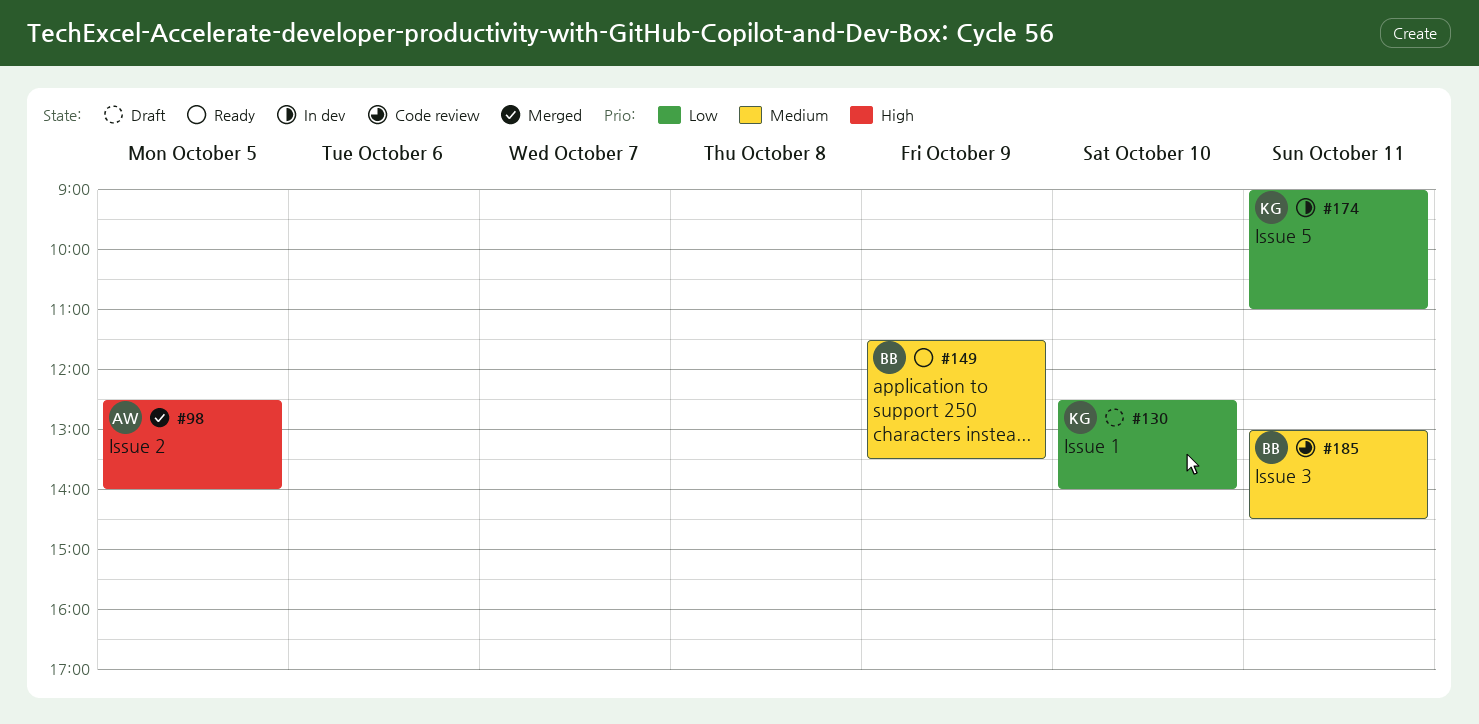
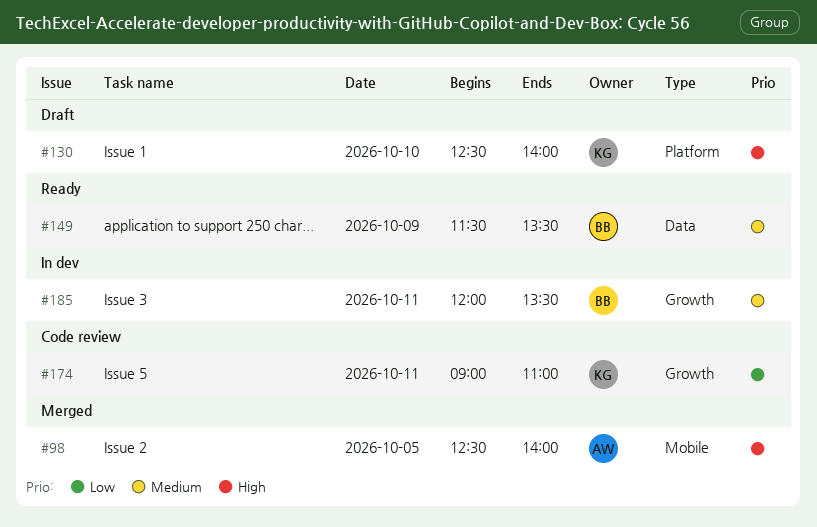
#130, priority: Low -> High
#174, status: In dev -> Code review
#185, status: Code review -> In dev
#185, begins: 13:00 -> 12:00
#185, ends: 14:30 -> 13:30

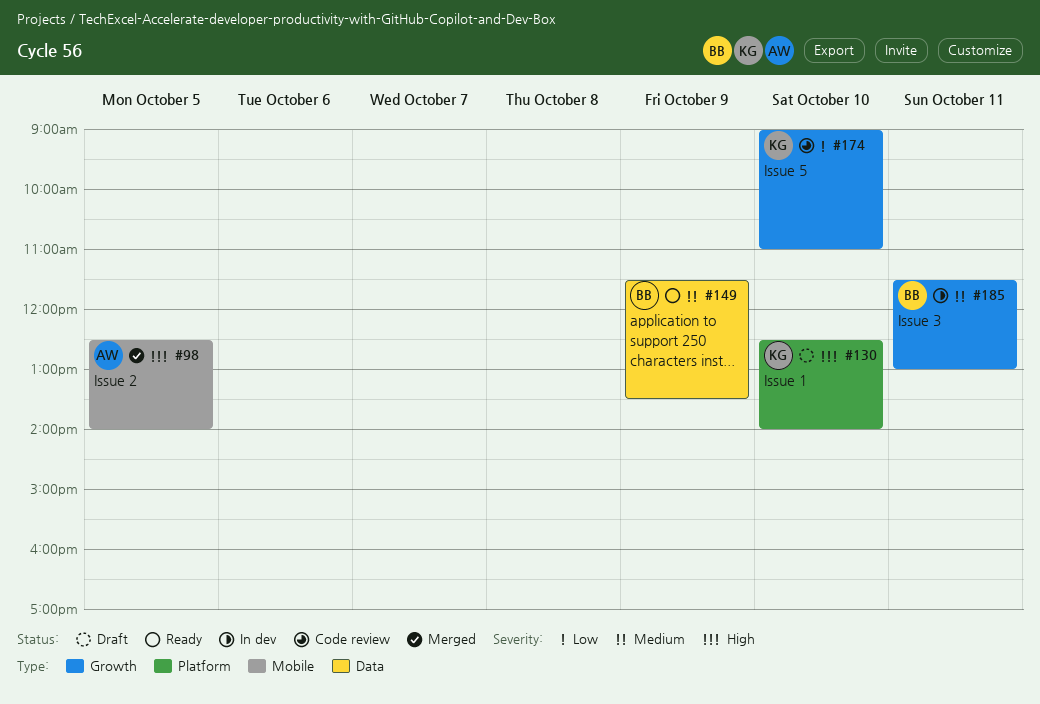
#174, day: Oct 11 -> Oct 10
#185, begins: 12:00 -> 11:30
#185, ends: 13:30 -> 13:00

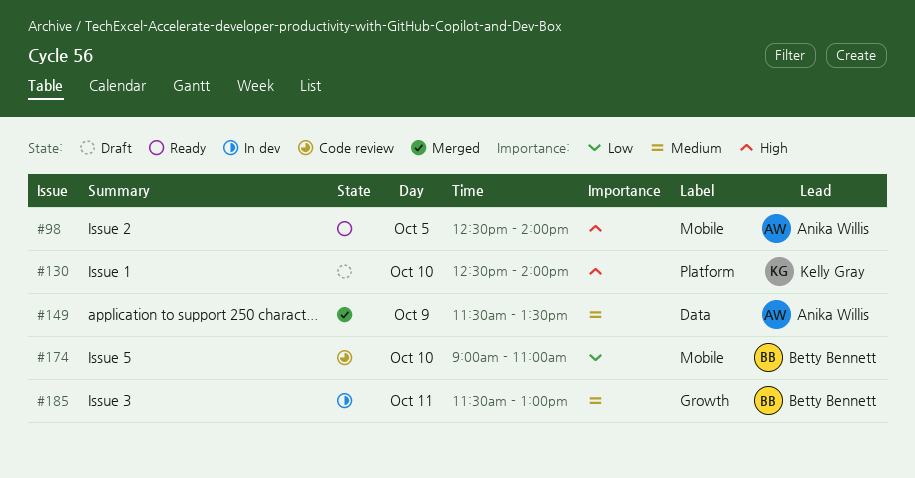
#98, status: Merged -> Ready
#149, status: Ready -> Merged
#149, owner: Betty Bennett -> Anika Willis
#174, owner: Kelly Gray -> Betty Bennett
#174, label: Growth -> Mobile

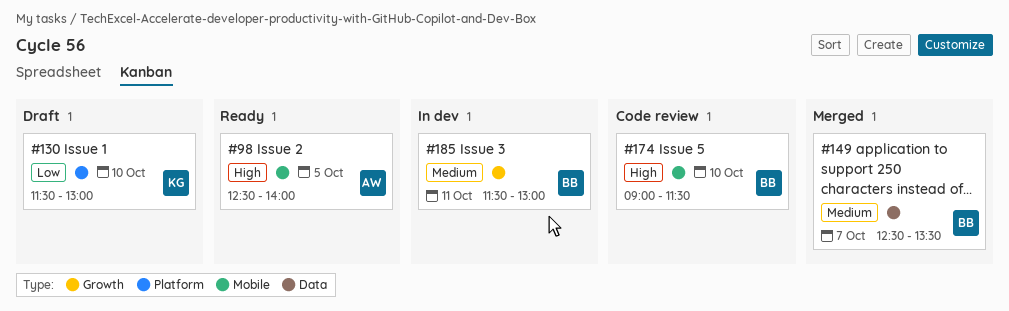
#130, priority: High -> Low
#130, begins: 12:30 -> 11:30
#130, ends: 14:00 -> 13:00
#149, owner: Anika Willis -> Betty Bennett
#149, day: Oct 9 -> Oct 7
#149, begins: 11:30 -> 12:30
#174, priority: Low -> High
#174, ends: 11:00 -> 11:30

